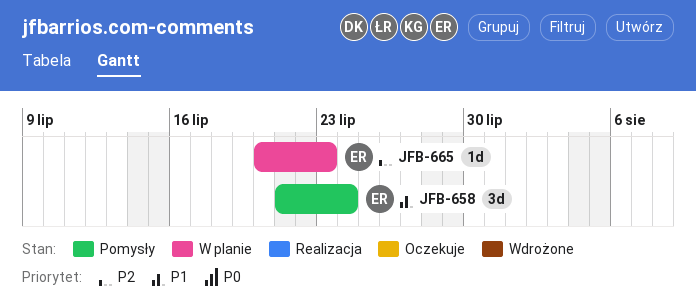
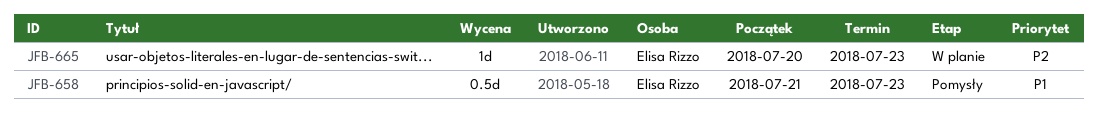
JFB-658, estimate: 3d -> 0.5d
JFB-658, due: Jul 24 -> Jul 23

